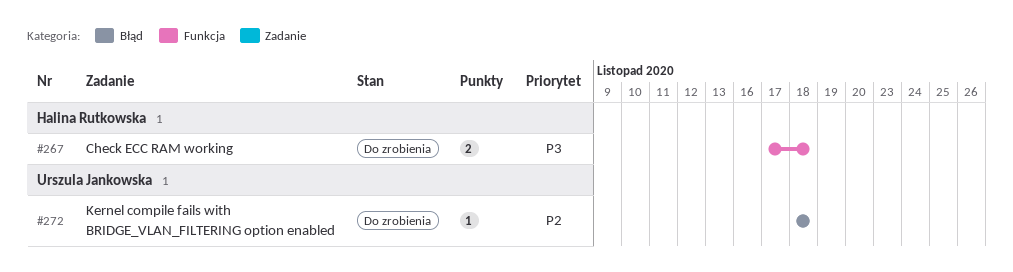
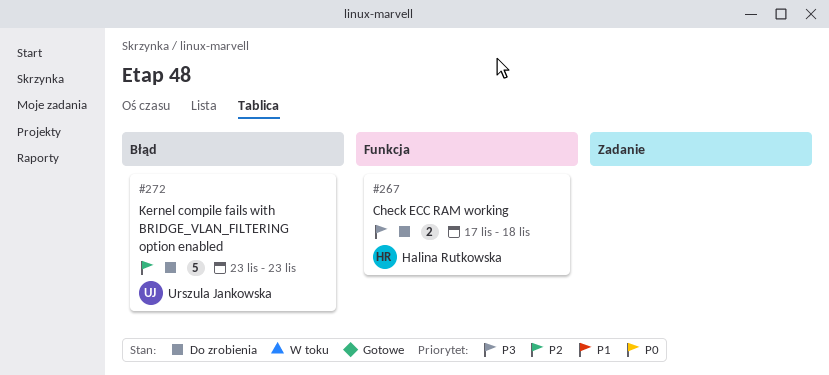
#272, estimate: 1 -> 5
#272, start: Nov 18 -> Nov 23
#272, due: Nov 18 -> Nov 23

